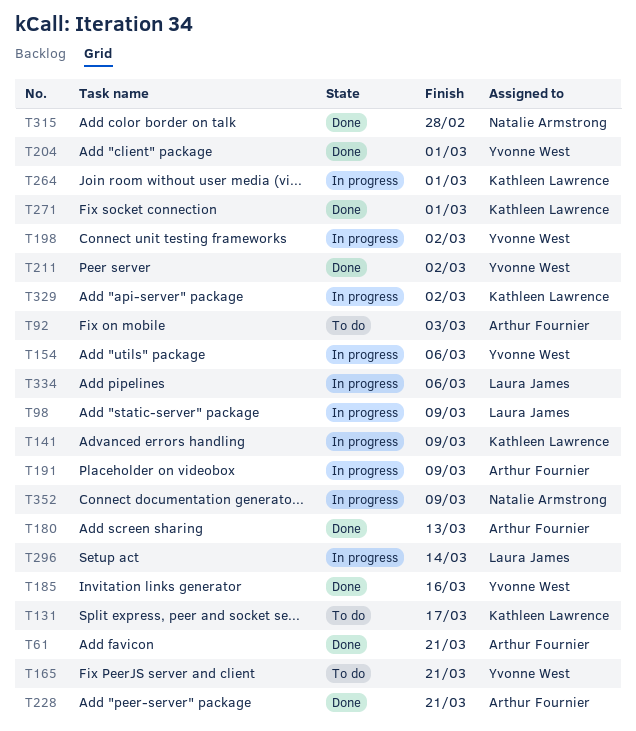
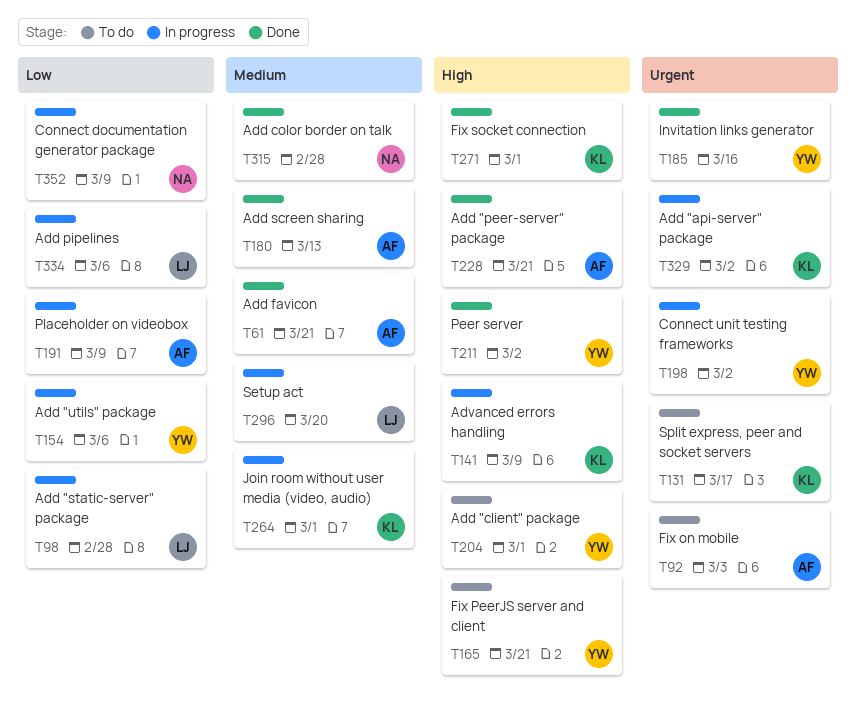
T98, due: Mar 9 -> Feb 28
T204, status: Done -> To do
T296, due: Mar 14 -> Mar 20

